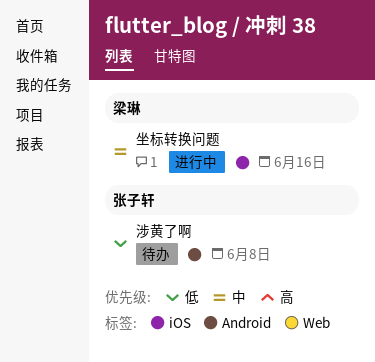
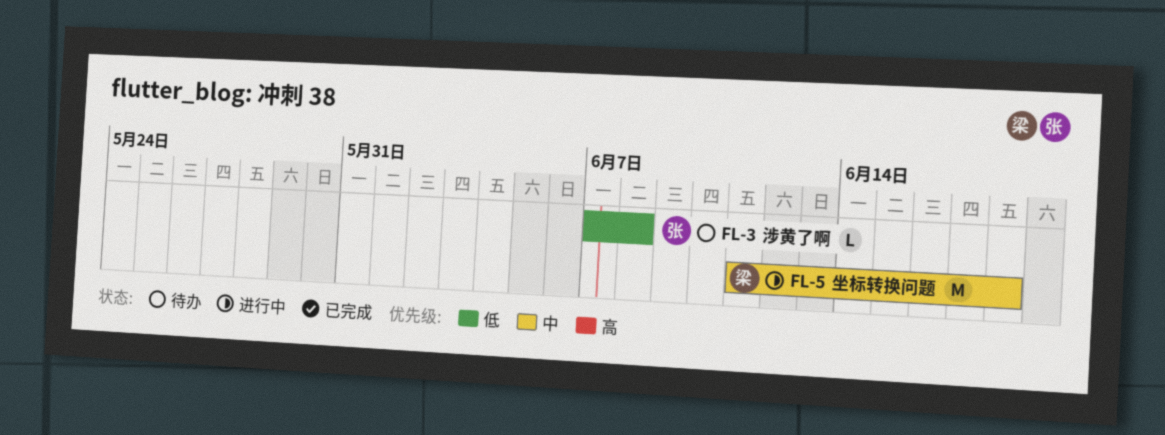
坐标转换问题, due: Jun 16 -> Jun 18

